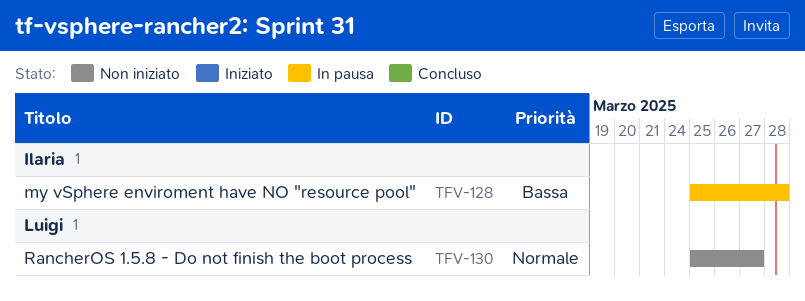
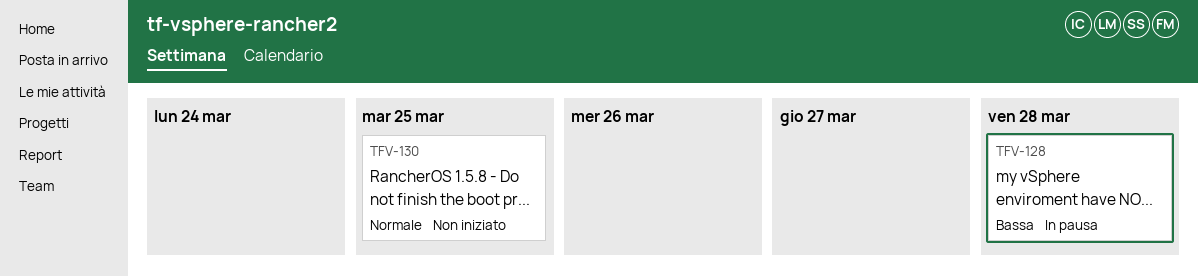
TFV-130, due: Mar 27 -> Mar 25

